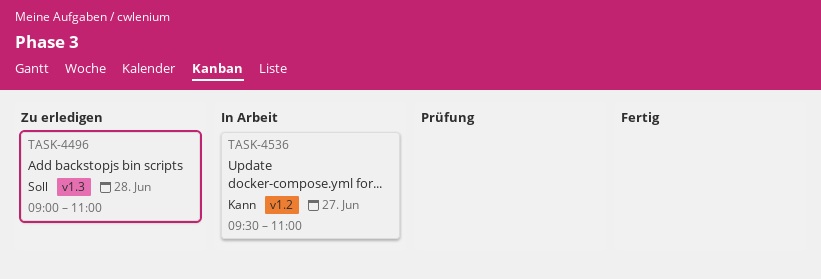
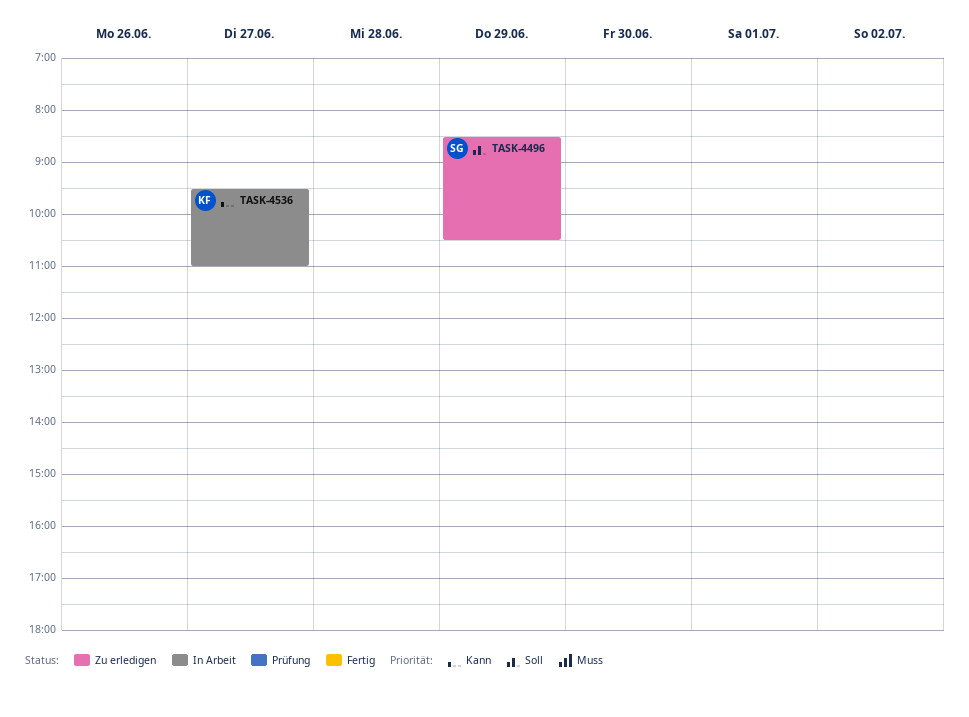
TASK-4496, day: Jun 28 -> Jun 29
TASK-4496, begins: 09:00 -> 08:30
TASK-4496, ends: 11:00 -> 10:30

